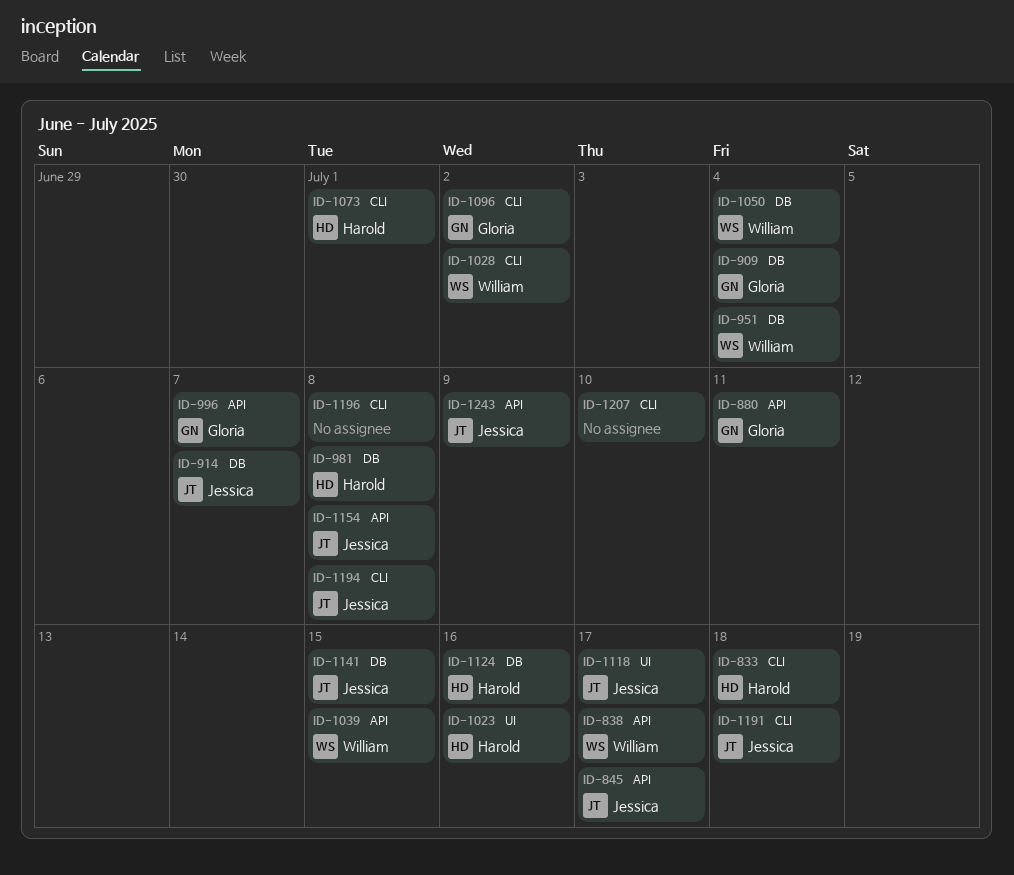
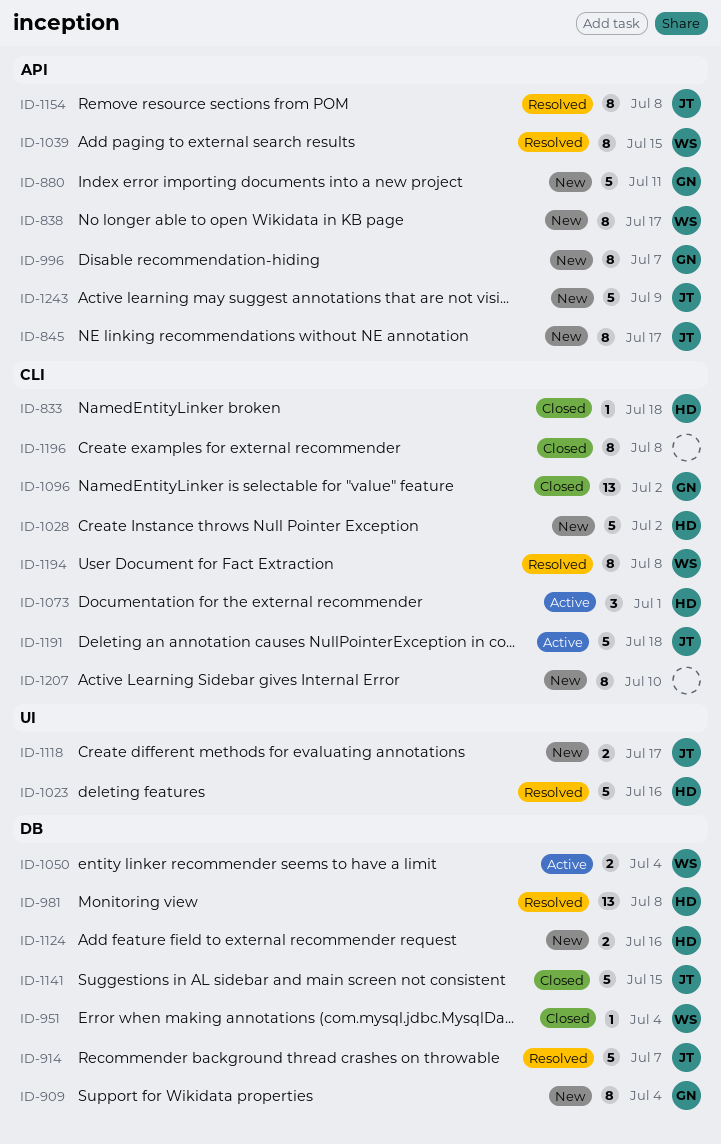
ID-1028, owner: William -> Harold
ID-1194, owner: Jessica -> William

